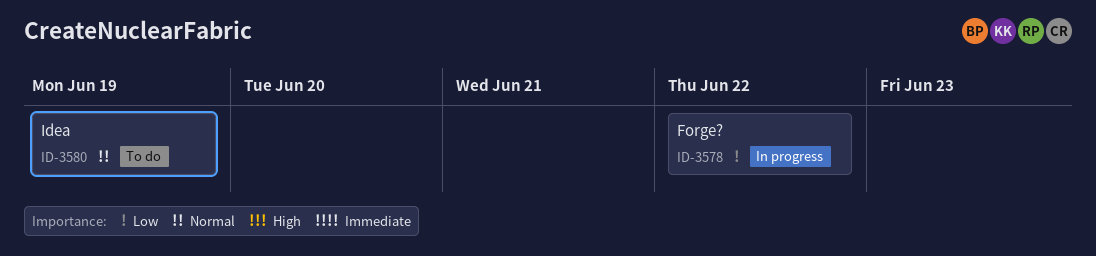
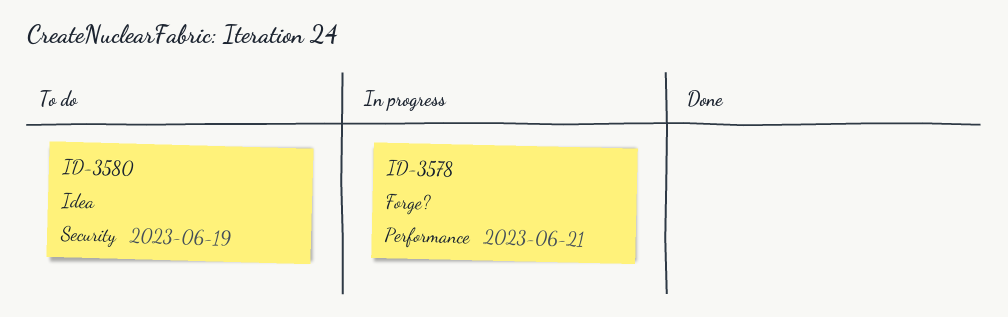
ID-3578, due: Jun 22 -> Jun 21

